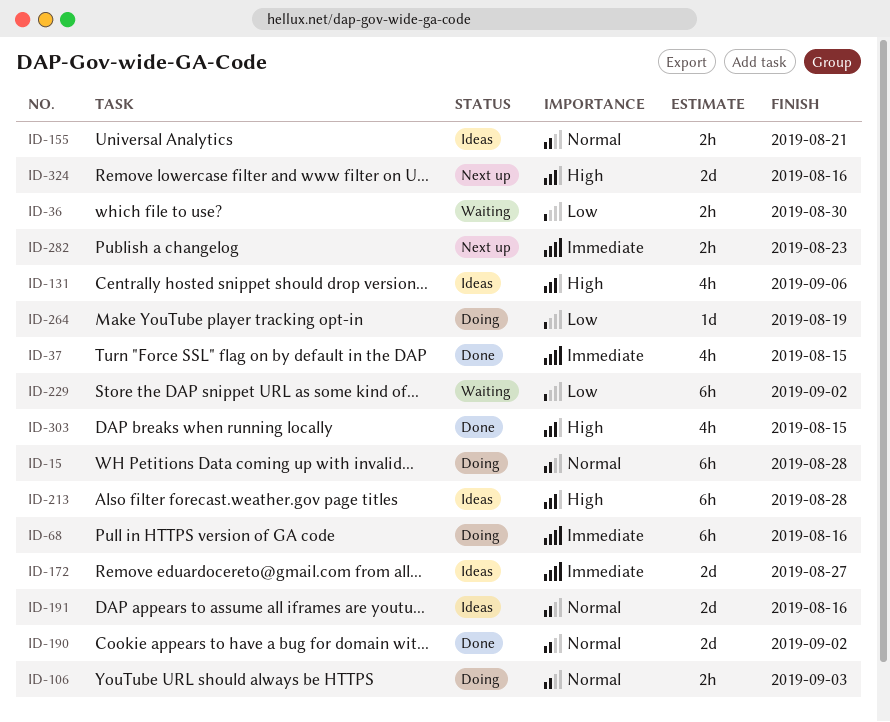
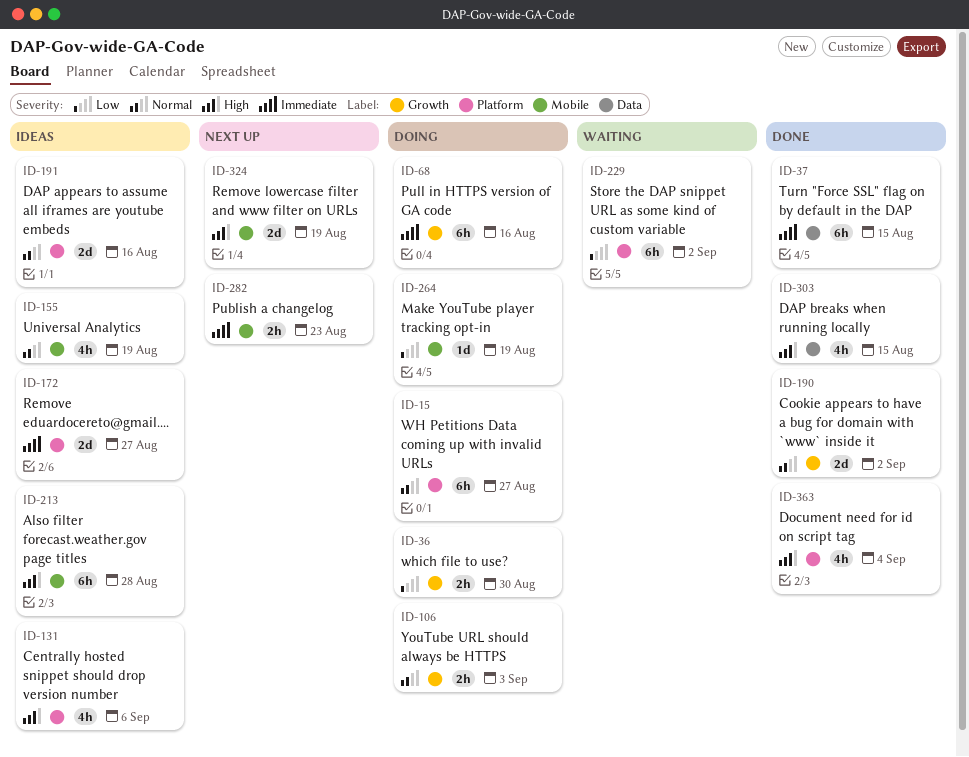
ID-15, due: Aug 28 -> Aug 27
ID-36, status: Waiting -> Doing
ID-37, estimate: 4h -> 6h
ID-155, estimate: 2h -> 4h
ID-155, due: Aug 21 -> Aug 19
ID-324, due: Aug 16 -> Aug 19
ID-363: none -> present

